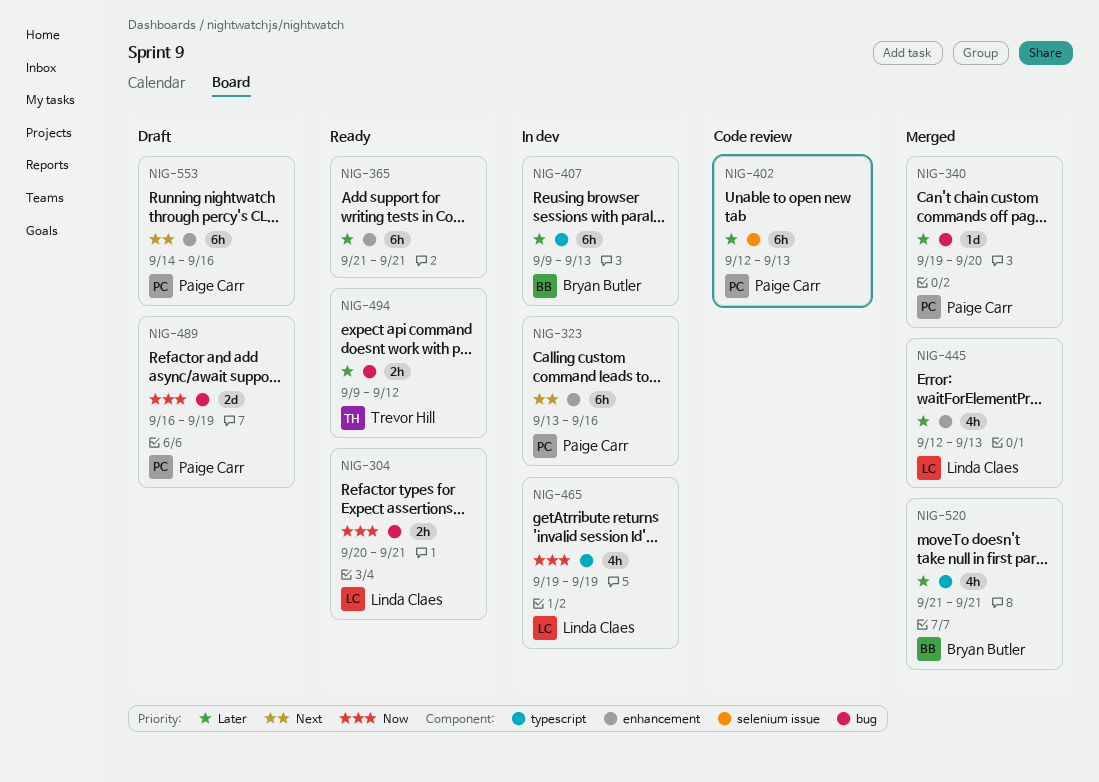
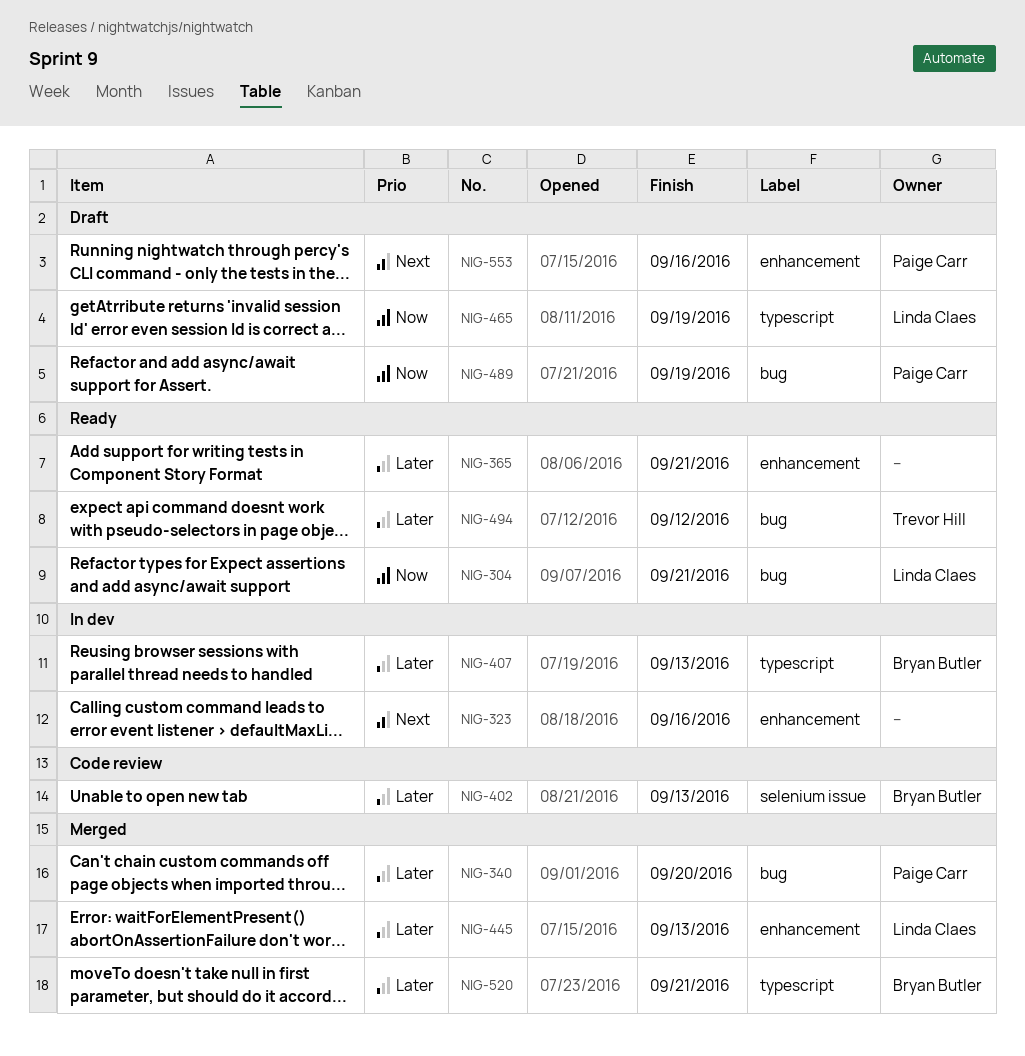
NIG-323, owner: Paige Carr -> none
NIG-402, owner: Paige Carr -> Bryan Butler
NIG-465, status: In dev -> Draft

